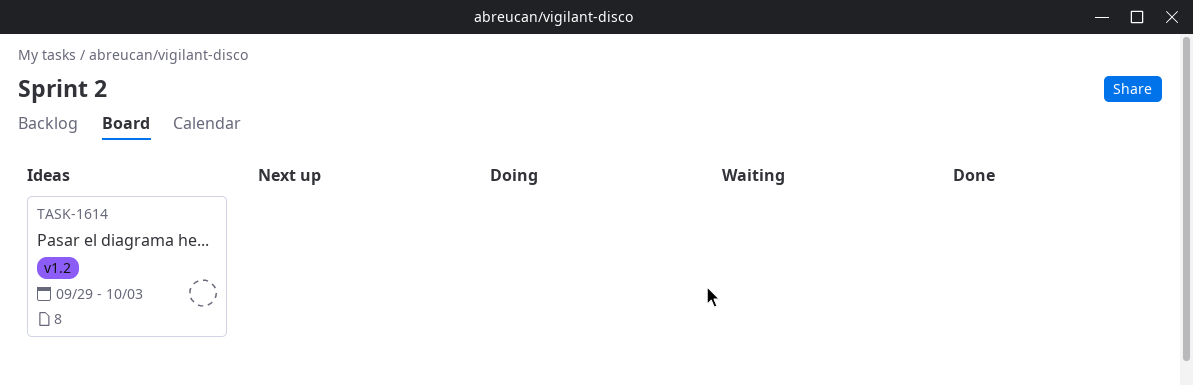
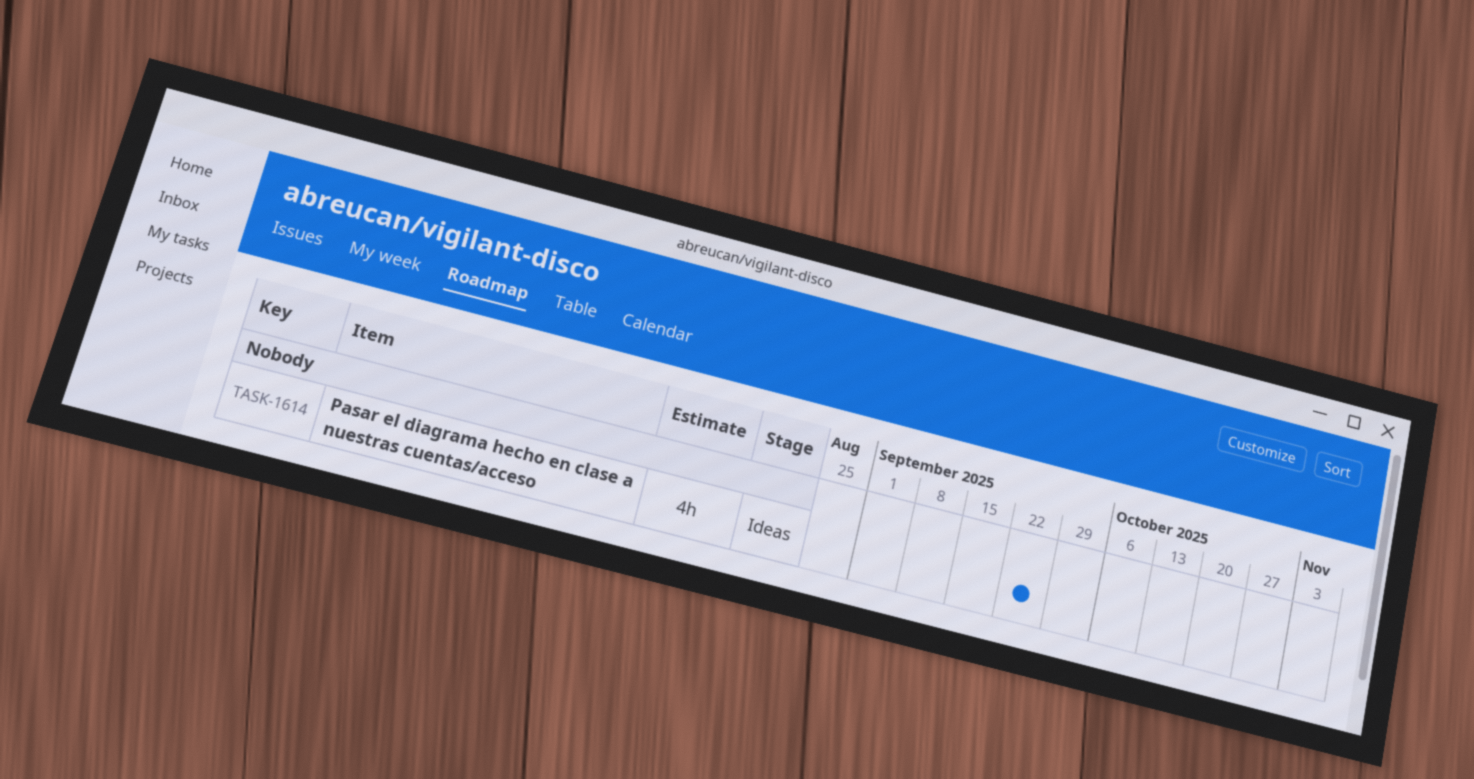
TASK-1614, start: Sep 29 -> Sep 22
TASK-1614, due: Oct 3 -> Sep 26

